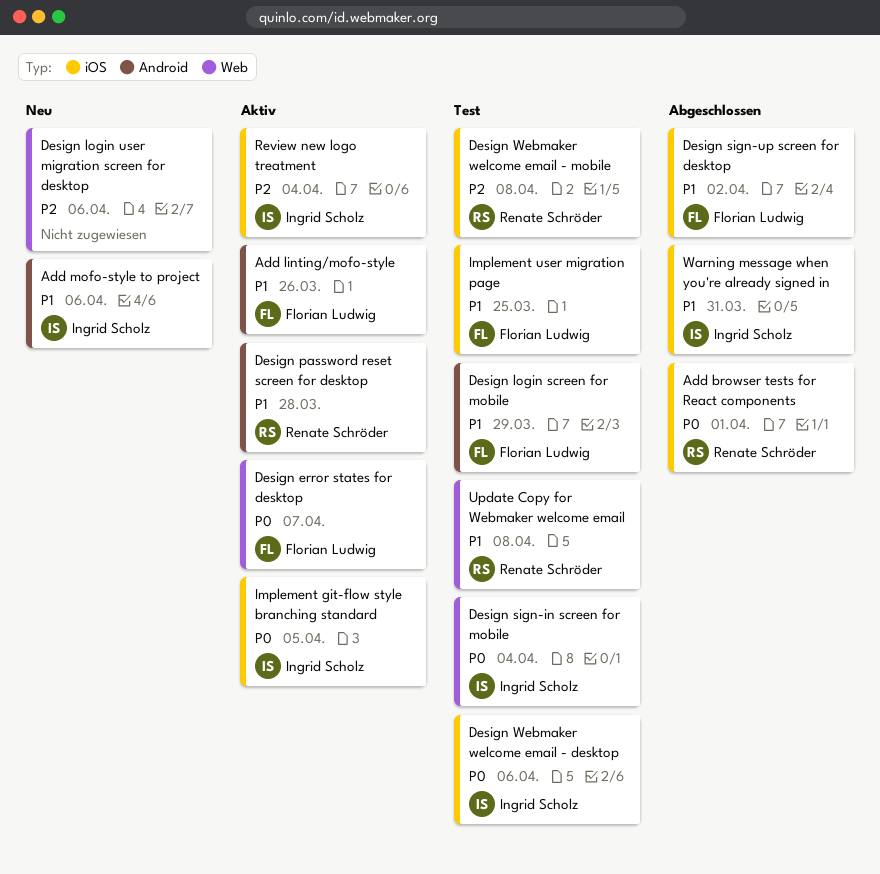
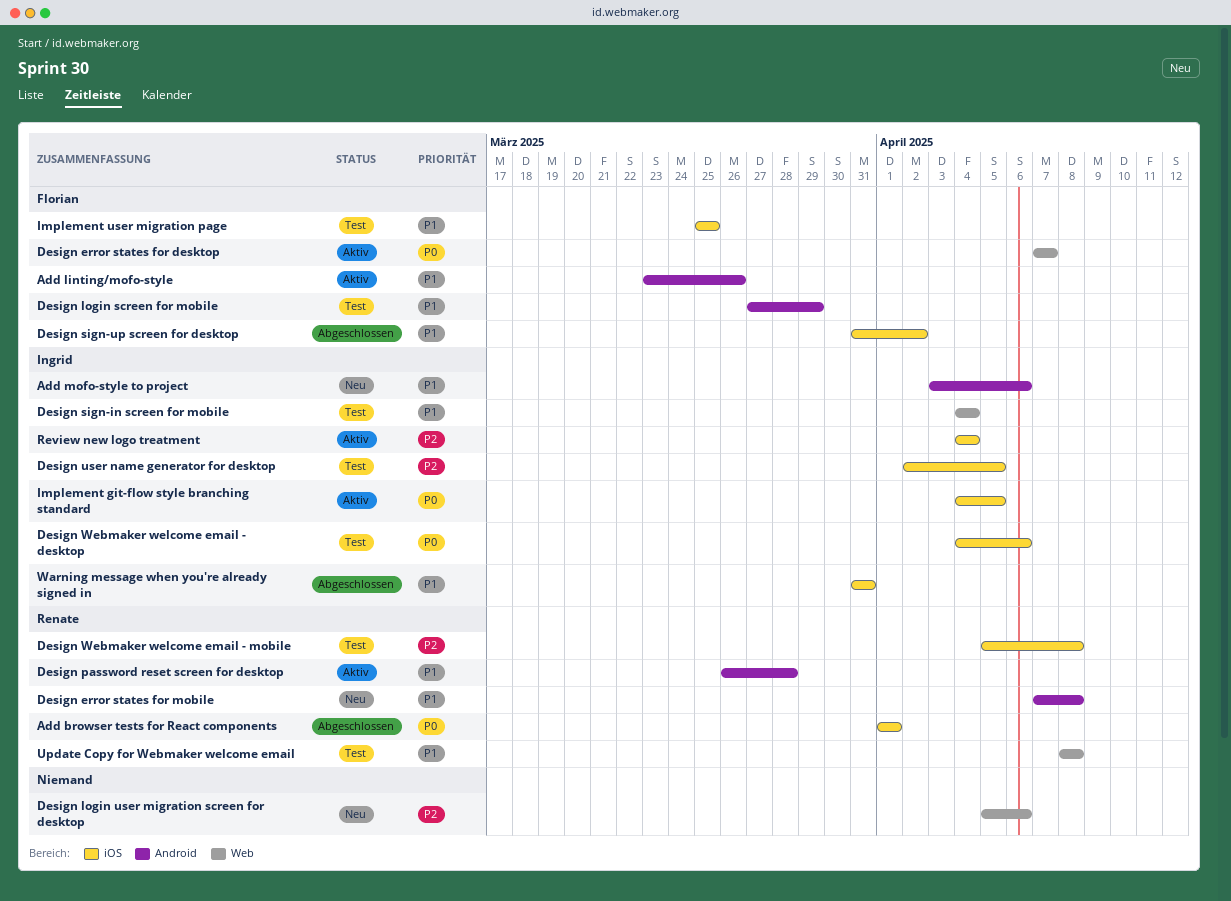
Design error states for mobile: none -> present
Design sign-in screen for mobile, priority: P0 -> P1
Design user name generator for desktop: none -> present

